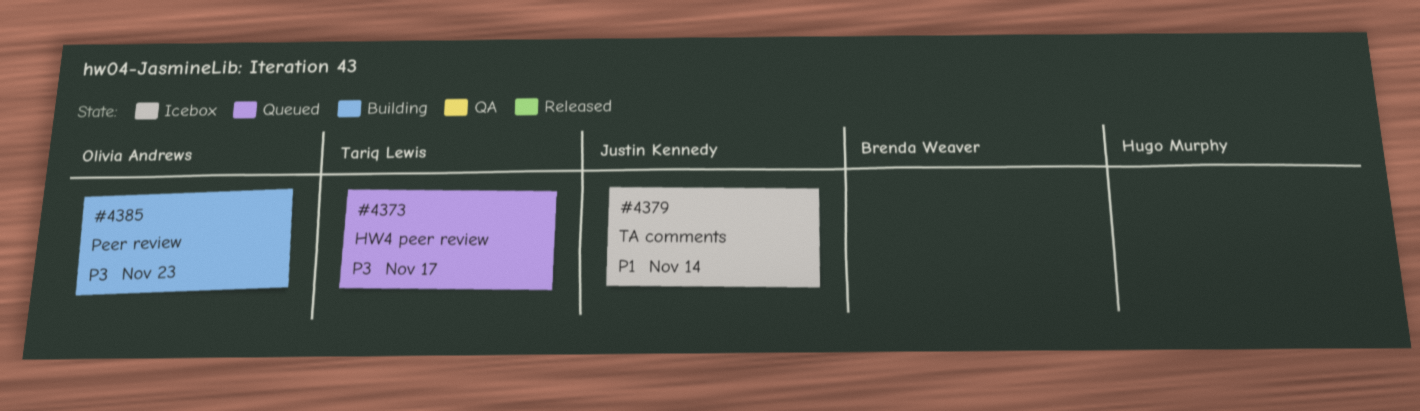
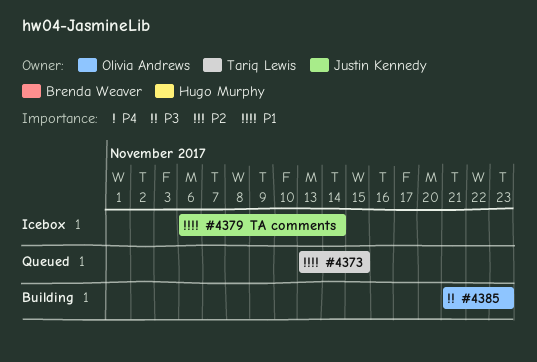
#4373, priority: P3 -> P1
#4373, due: Nov 17 -> Nov 15

